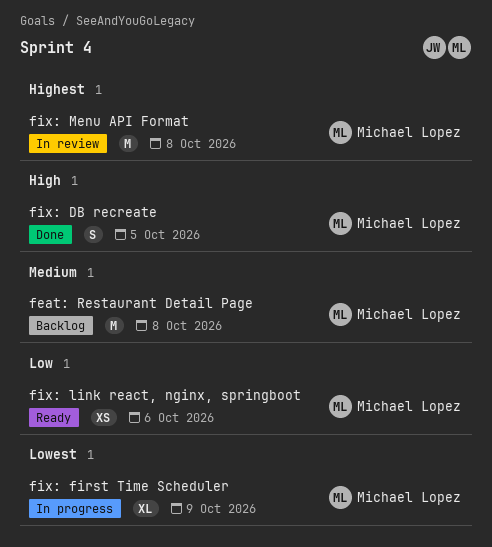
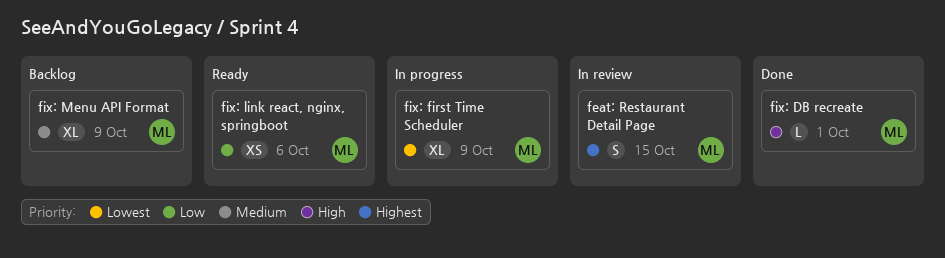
feat: Restaurant Detail Page, status: Backlog -> In review
feat: Restaurant Detail Page, priority: Medium -> Highest
feat: Restaurant Detail Page, estimate: M -> S
feat: Restaurant Detail Page, due: Oct 8 -> Oct 15
fix: DB recreate, estimate: S -> L
fix: DB recreate, due: Oct 5 -> Oct 1
fix: Menu API Format, status: In review -> Backlog
fix: Menu API Format, priority: Highest -> Medium
fix: Menu API Format, estimate: M -> XL
fix: Menu API Format, due: Oct 8 -> Oct 9

